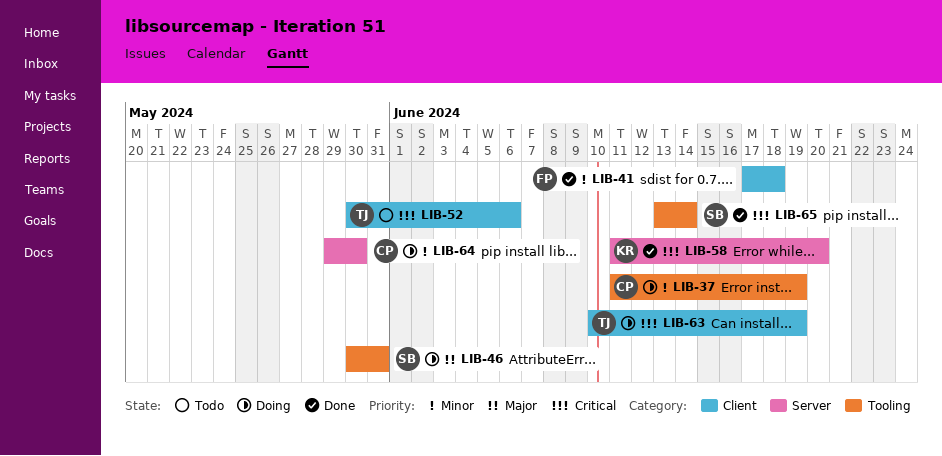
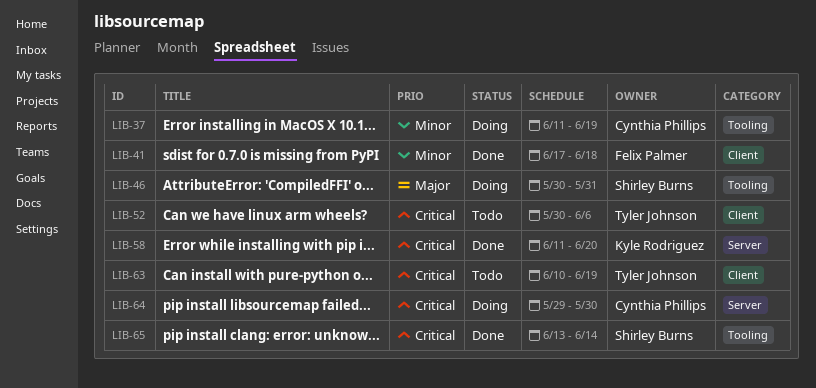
LIB-63, status: Doing -> Todo
LIB-64, priority: Minor -> Critical

